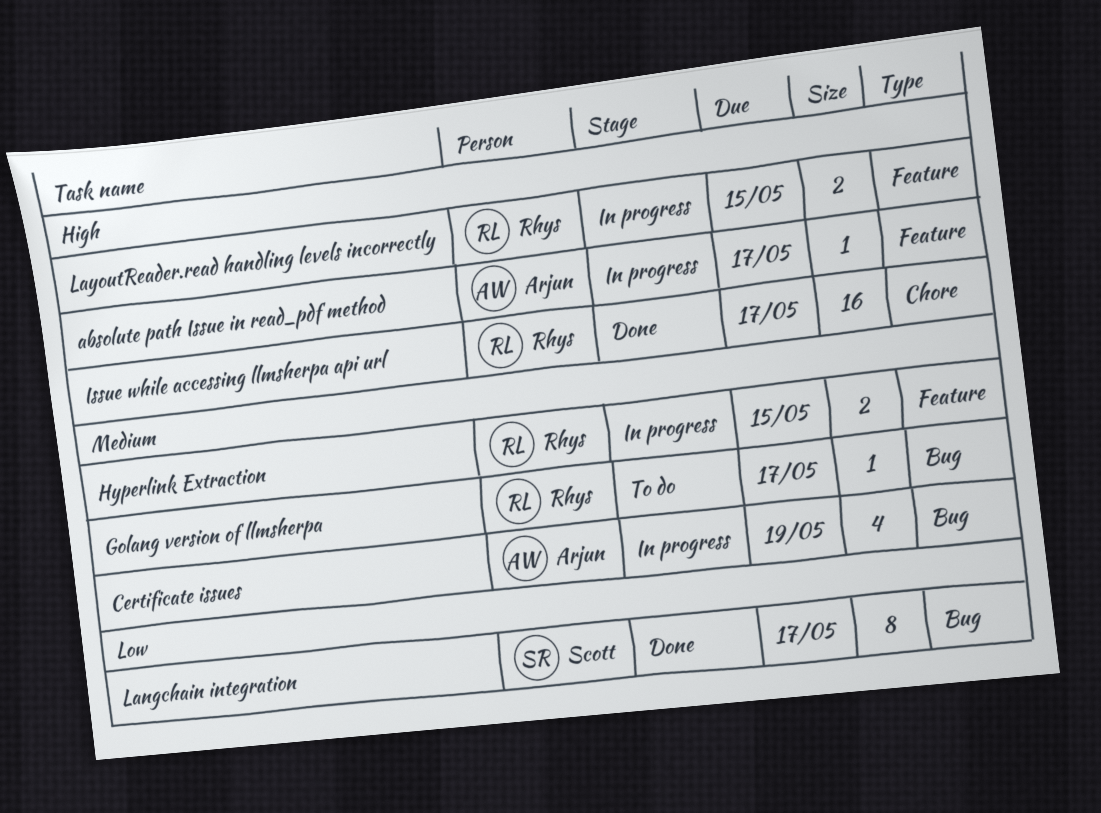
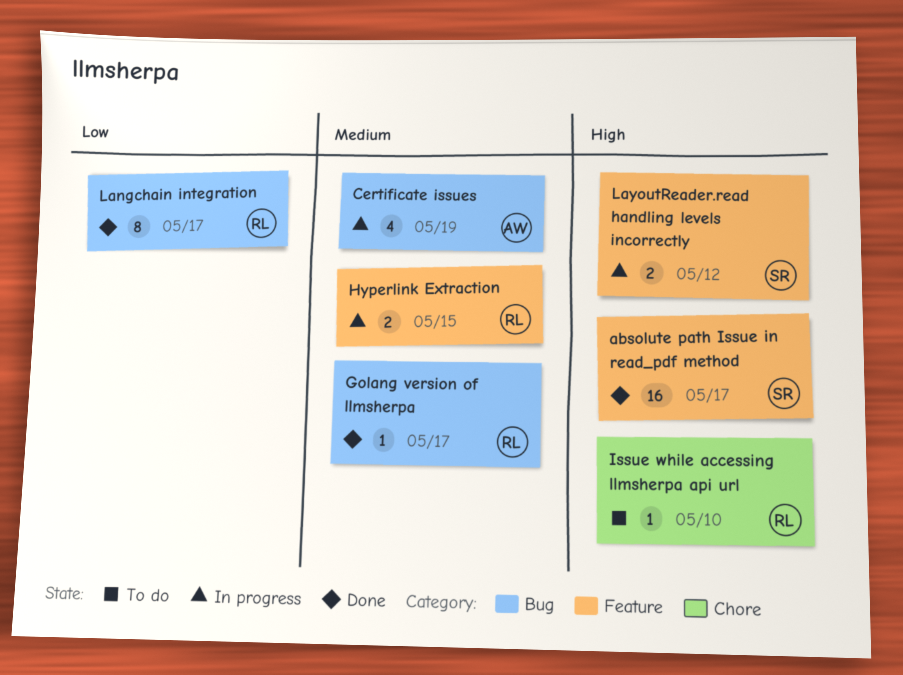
absolute path Issue in read_pdf method, status: In progress -> Done
absolute path Issue in read_pdf method, owner: Arjun -> Scott
absolute path Issue in read_pdf method, estimate: 1 -> 16
Golang version of llmsherpa, status: To do -> Done
Issue while accessing llmsherpa api url, status: Done -> To do
Issue while accessing llmsherpa api url, estimate: 16 -> 1
Issue while accessing llmsherpa api url, due: May 17 -> May 10
Langchain integration, owner: Scott -> Rhys
LayoutReader.read handling levels incorrectly, owner: Rhys -> Scott
LayoutReader.read handling levels incorrectly, due: May 15 -> May 12

